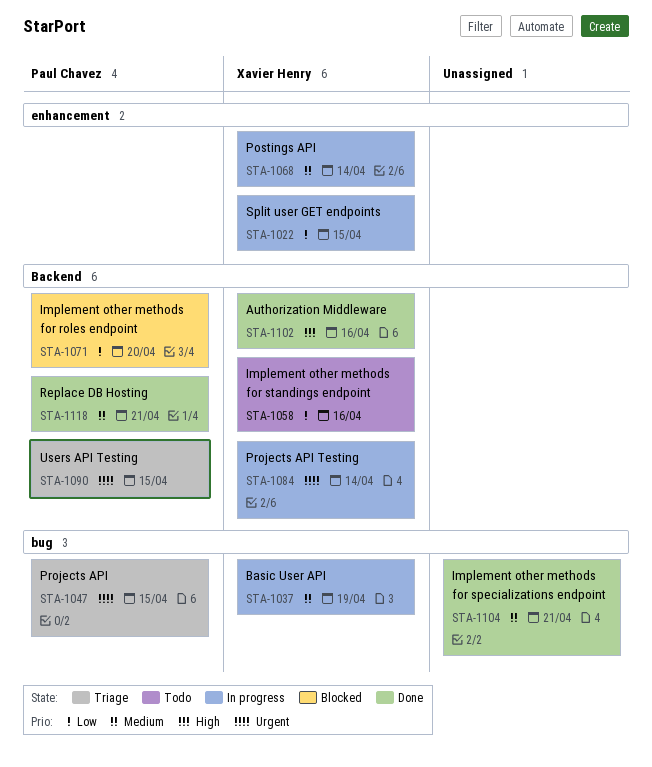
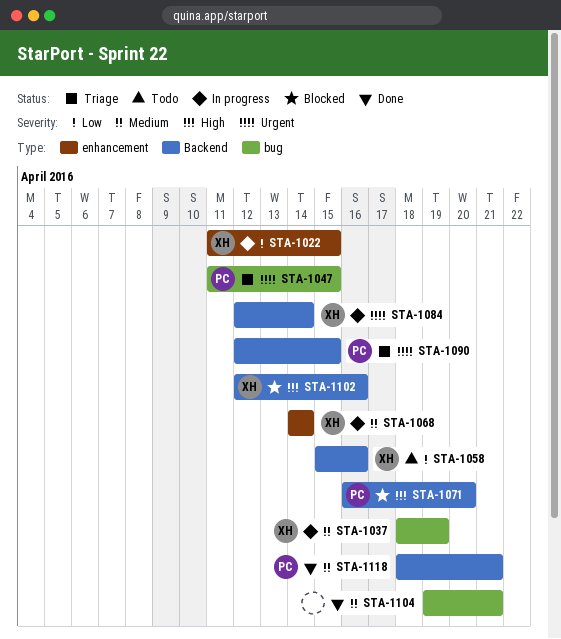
STA-1071, priority: Low -> High
STA-1102, status: Done -> Blocked

